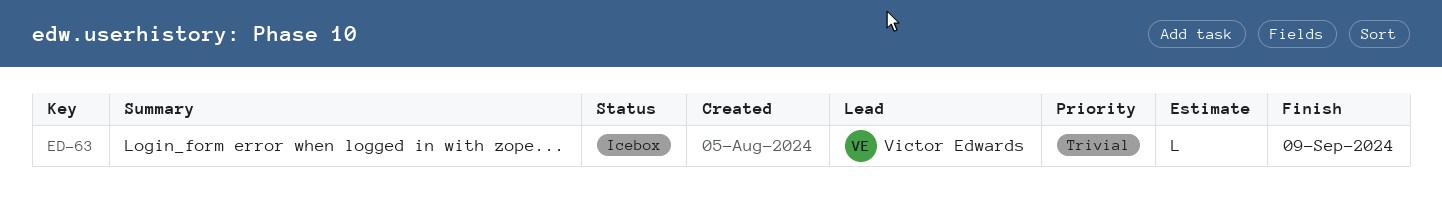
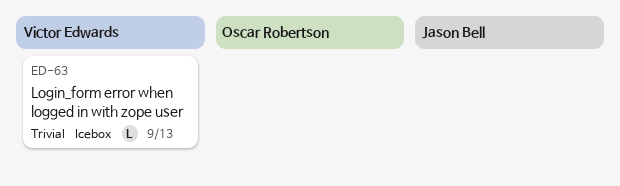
ED-63, due: Sep 9 -> Sep 13

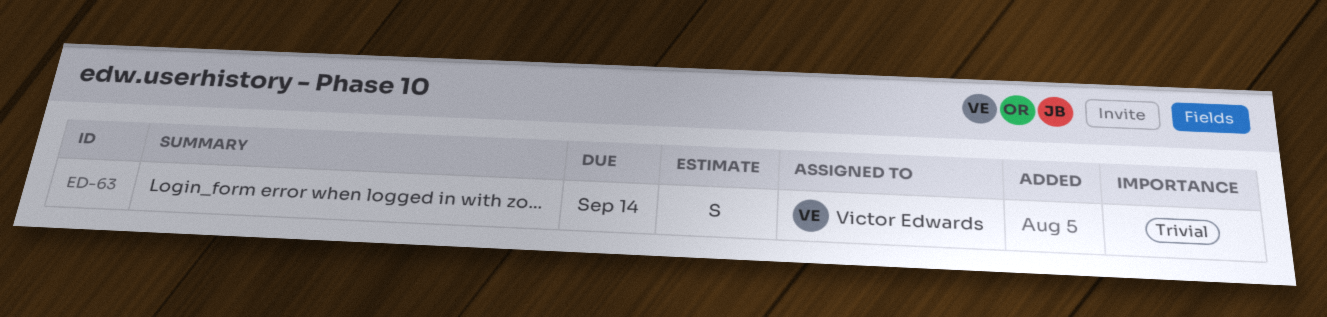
ED-63, estimate: L -> S
ED-63, due: Sep 13 -> Sep 14

